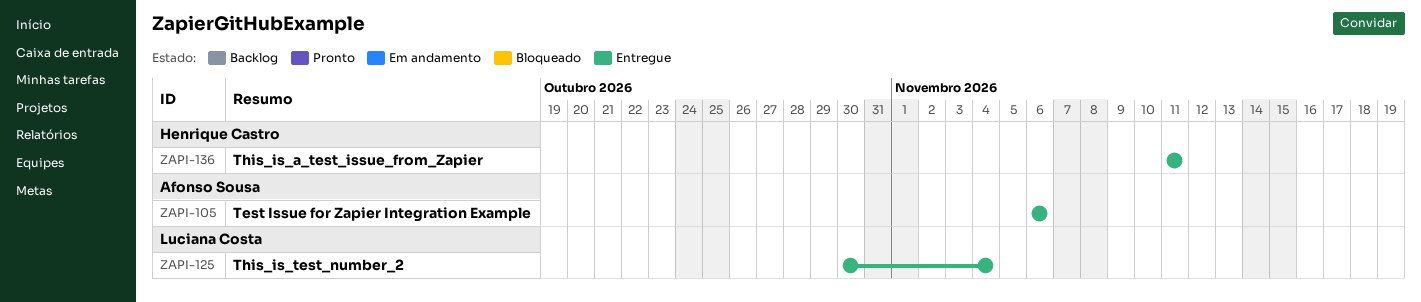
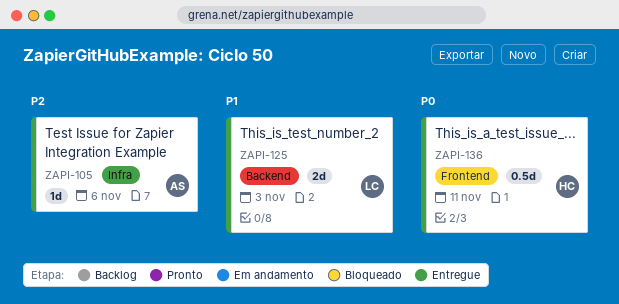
ZAPI-125, due: Nov 4 -> Nov 3

